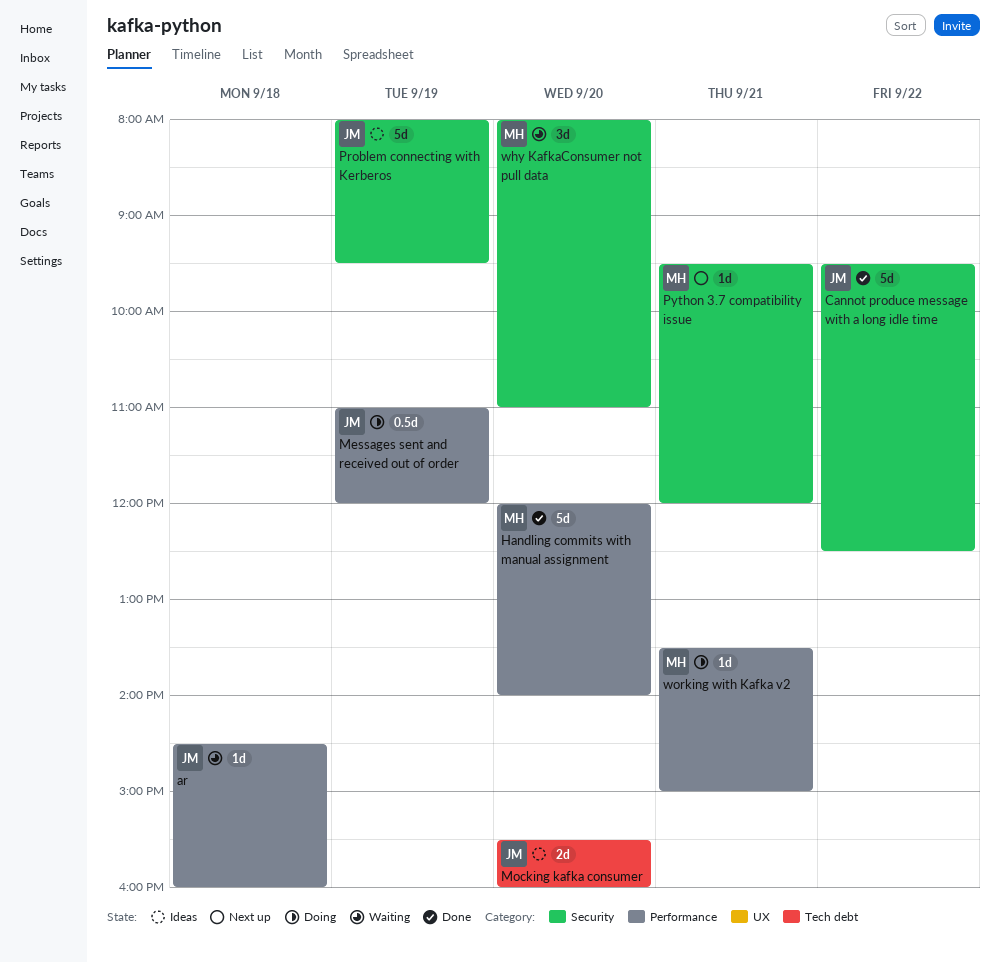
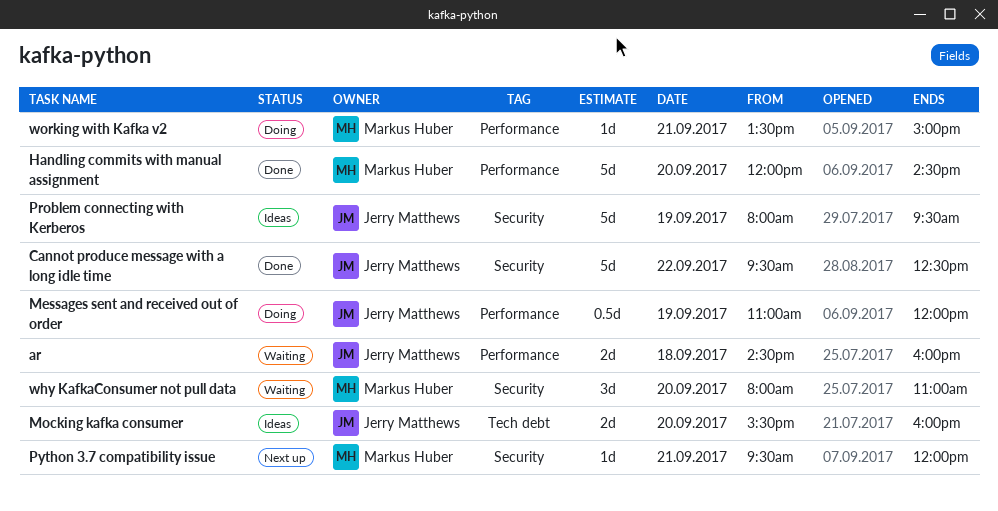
ar, estimate: 1d -> 2d
Handling commits with manual assignment, ends: 14:00 -> 14:30

